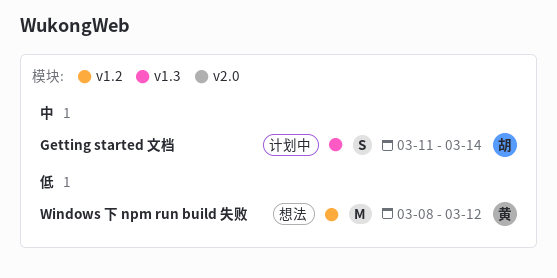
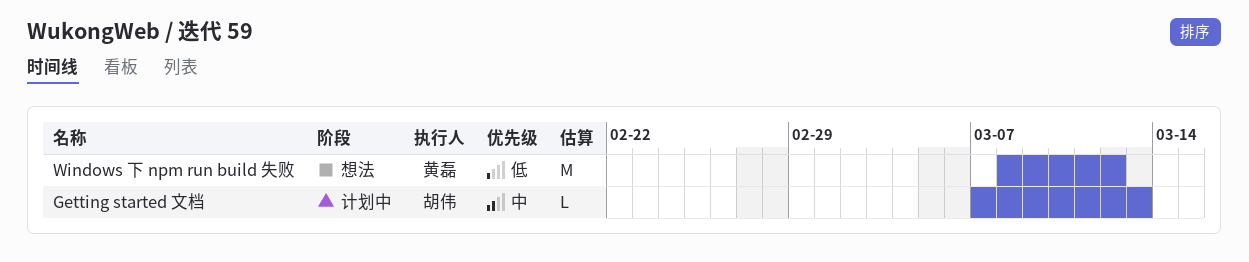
Getting started 文档, estimate: S -> L
Getting started 文档, start: Mar 11 -> Mar 7
Getting started 文档, due: Mar 14 -> Mar 13

